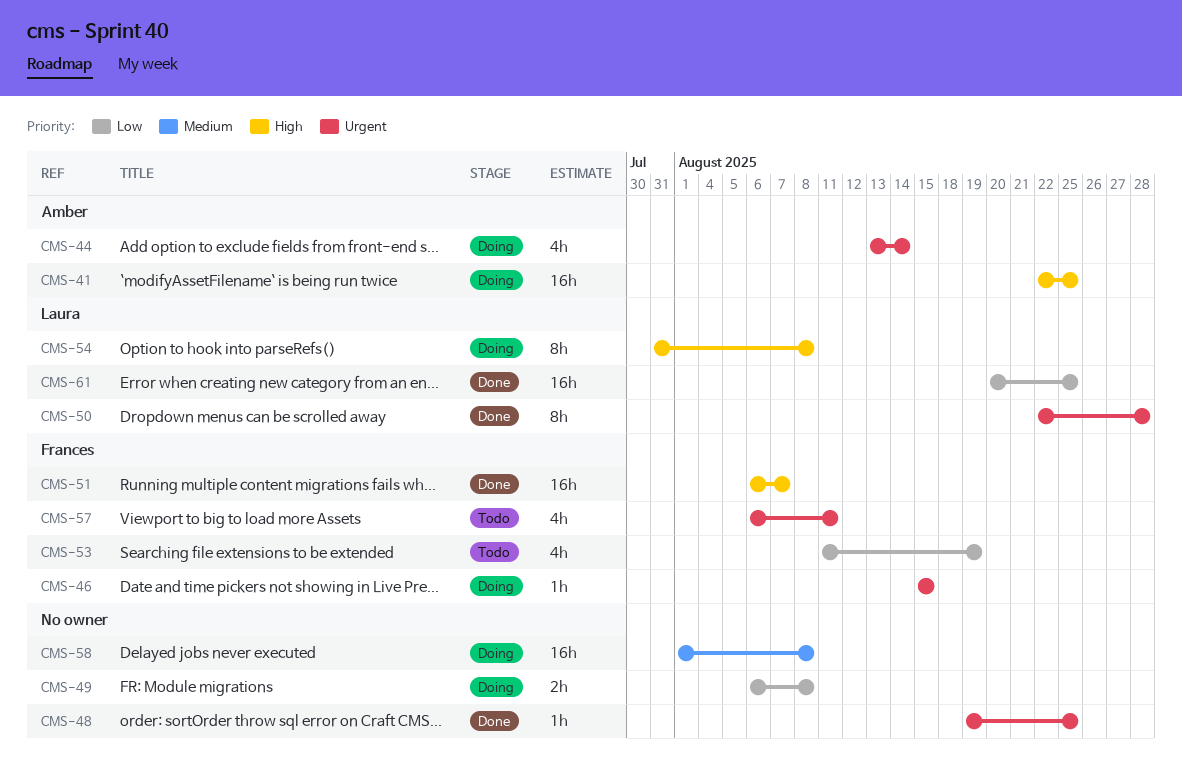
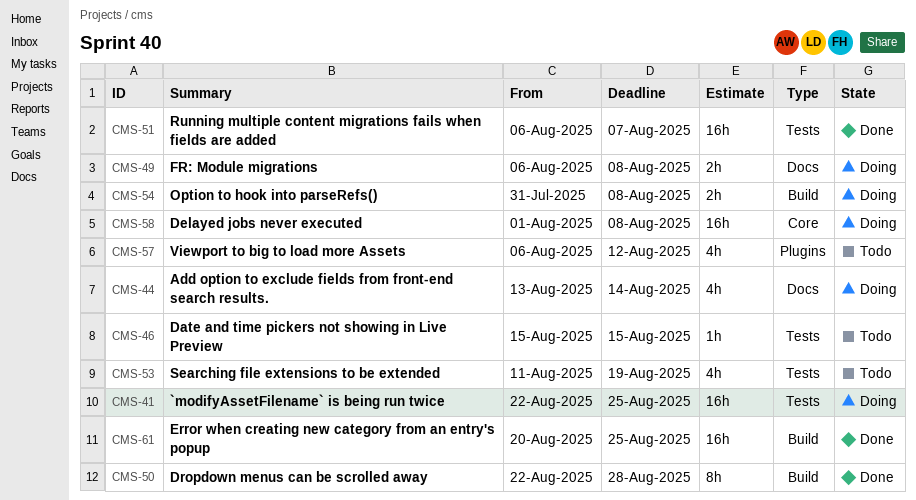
CMS-46, status: Doing -> Todo
CMS-48: present -> none
CMS-54, estimate: 8h -> 2h
CMS-57, due: Aug 11 -> Aug 12

